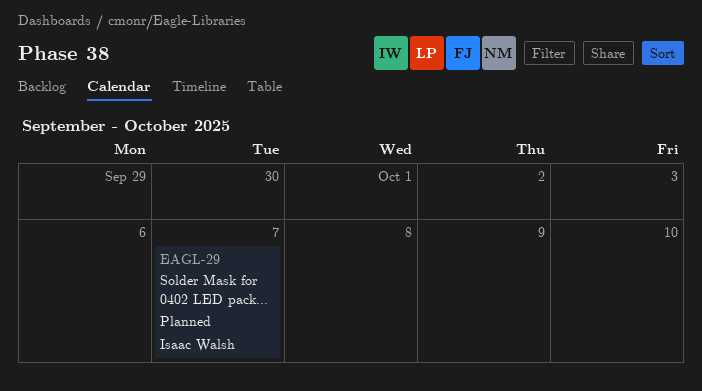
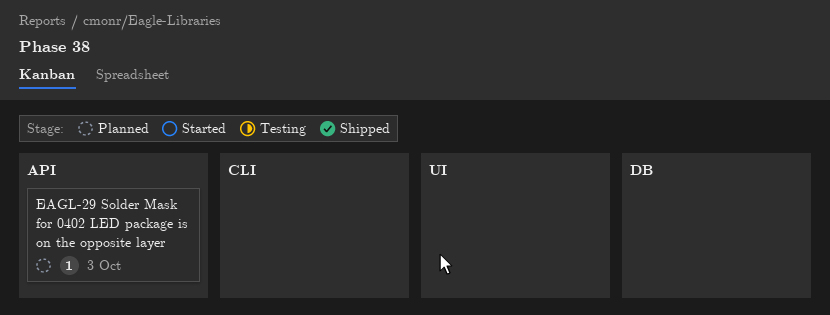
EAGL-29, due: Oct 7 -> Oct 3

